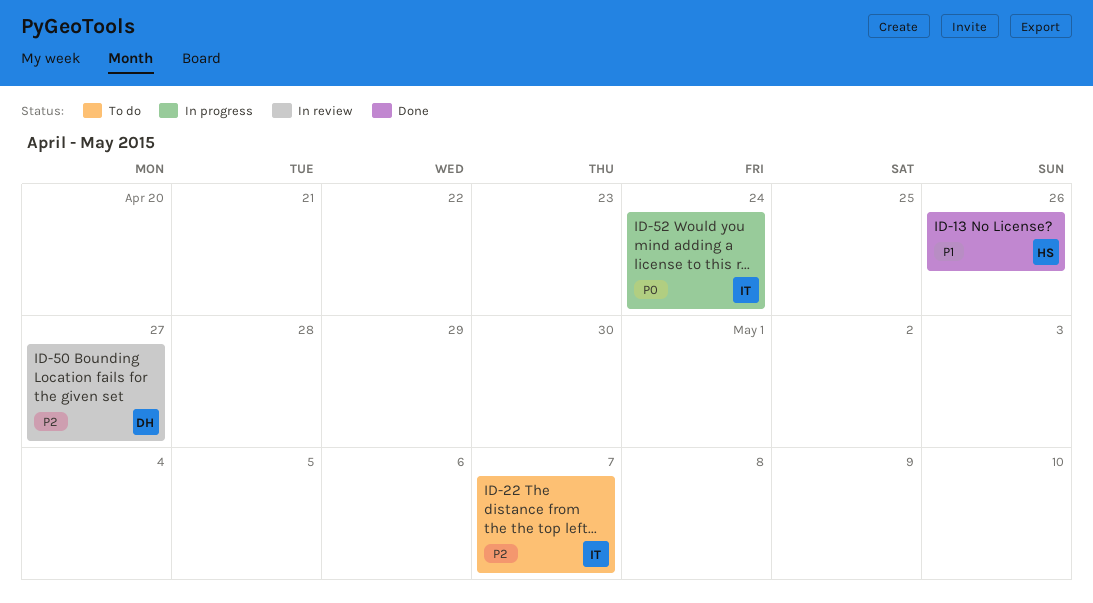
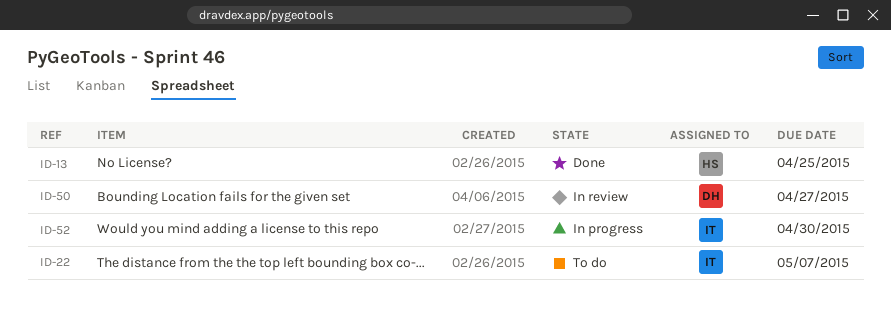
ID-13, due: Apr 26 -> Apr 25
ID-52, due: Apr 24 -> Apr 30

